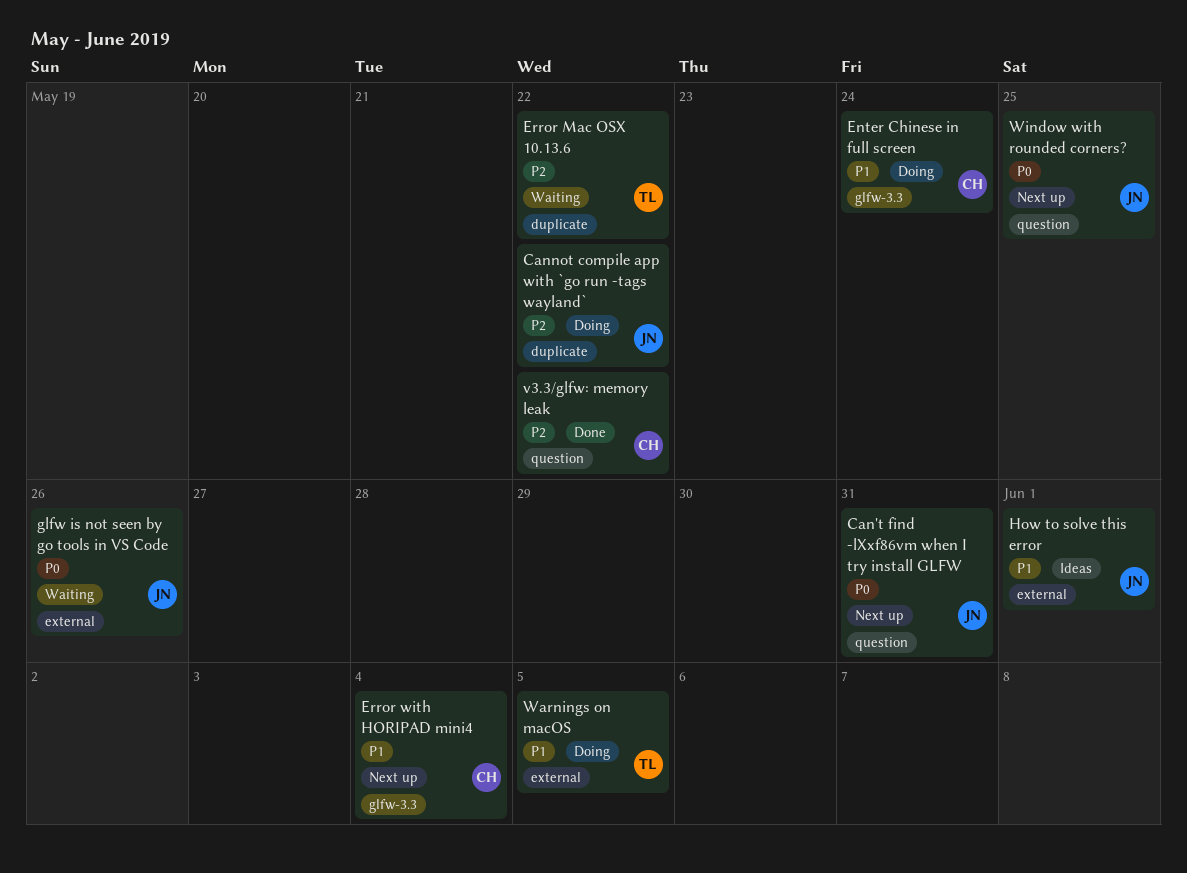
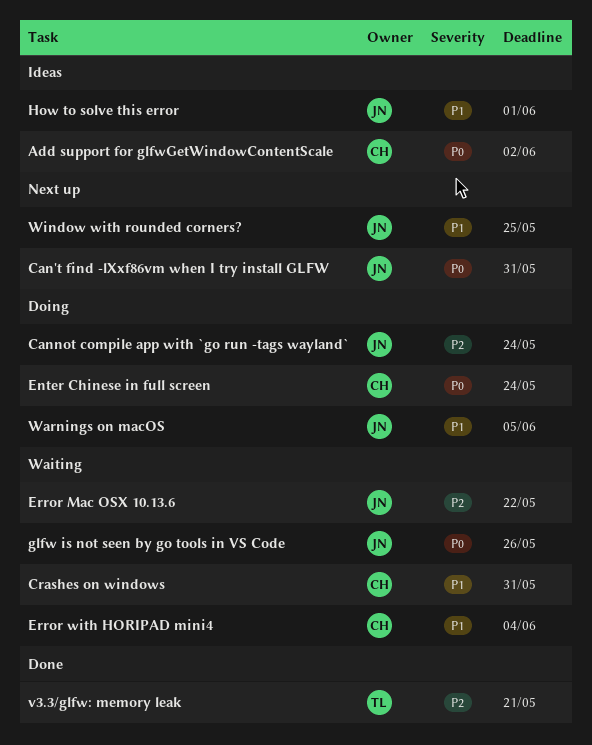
Add support for glfwGetWindowContentScale: none -> present
Cannot compile app with `go run -tags wayland`, due: May 22 -> May 24
Crashes on windows: none -> present
Enter Chinese in full screen, priority: P1 -> P0
Error Mac OSX 10.13.6, owner: TL -> JN
Error with HORIPAD mini4, status: Next up -> Waiting
v3.3/glfw: memory leak, owner: CH -> TL
v3.3/glfw: memory leak, due: May 22 -> May 21
Warnings on macOS, owner: TL -> JN
Window with rounded corners?, priority: P0 -> P1

